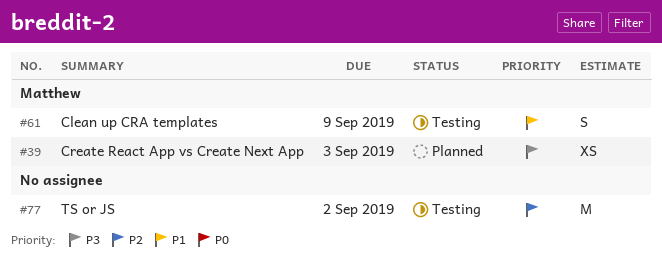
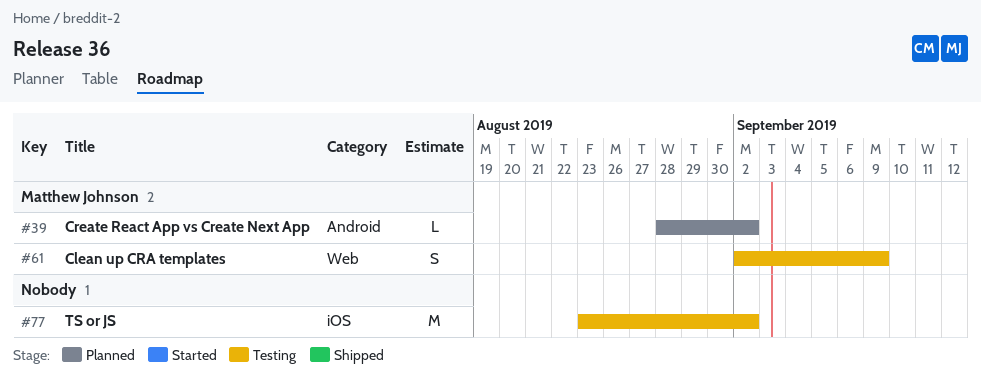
#39, estimate: XS -> L
#39, due: Sep 3 -> Sep 2

